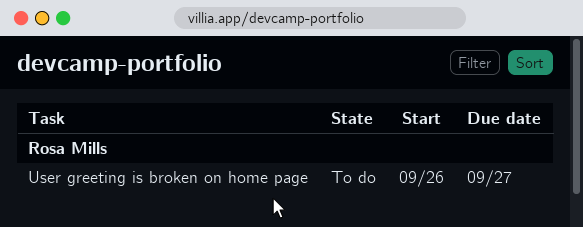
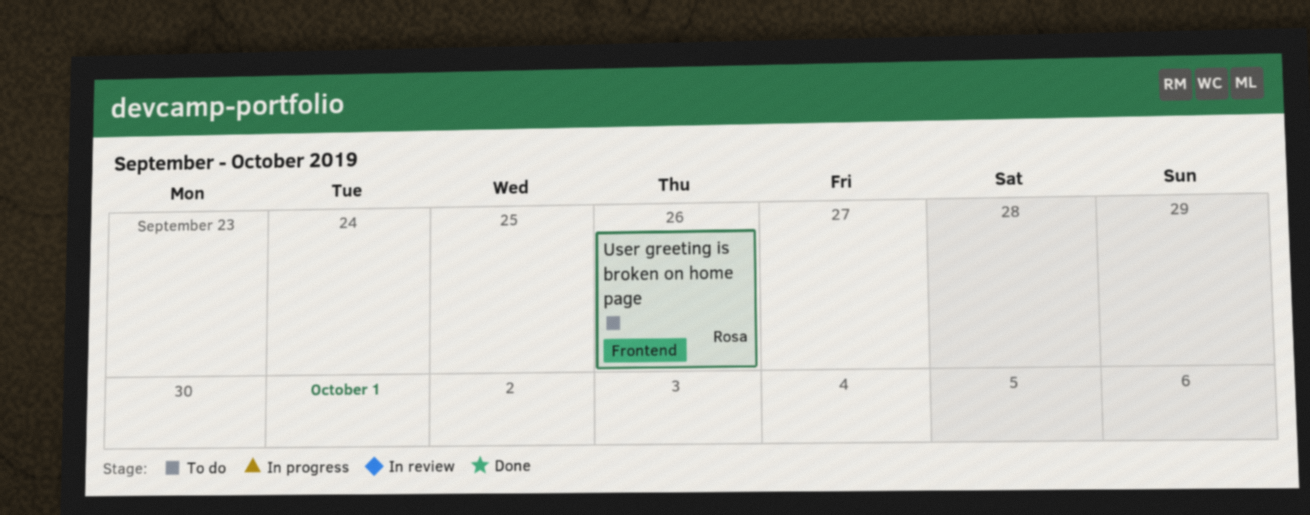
User greeting is broken on home page, due: Sep 27 -> Sep 26

